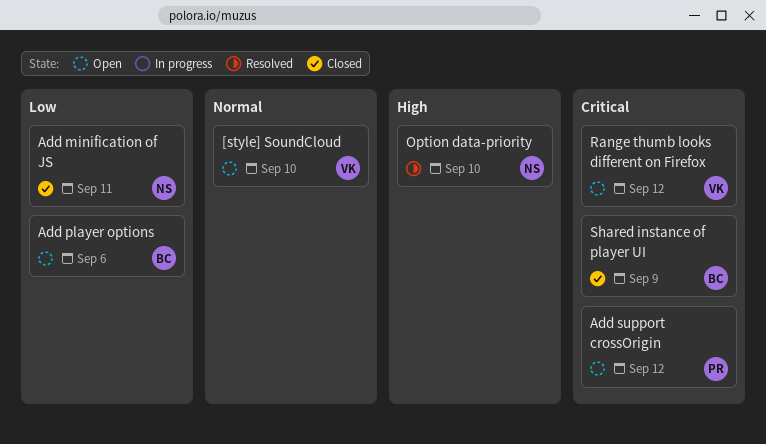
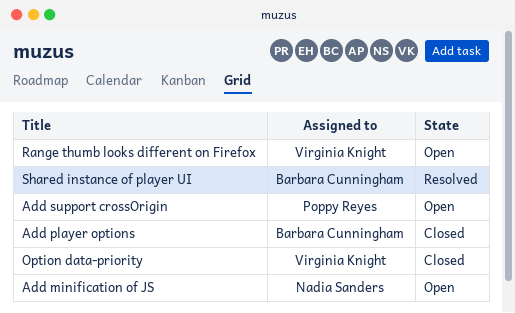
[style] SoundCloud: present -> none
Add minification of JS, status: Closed -> Open
Add player options, status: Open -> Closed
Option data-priority, status: Resolved -> Closed
Option data-priority, owner: Nadia Sanders -> Virginia Knight
Shared instance of player UI, status: Closed -> Resolved

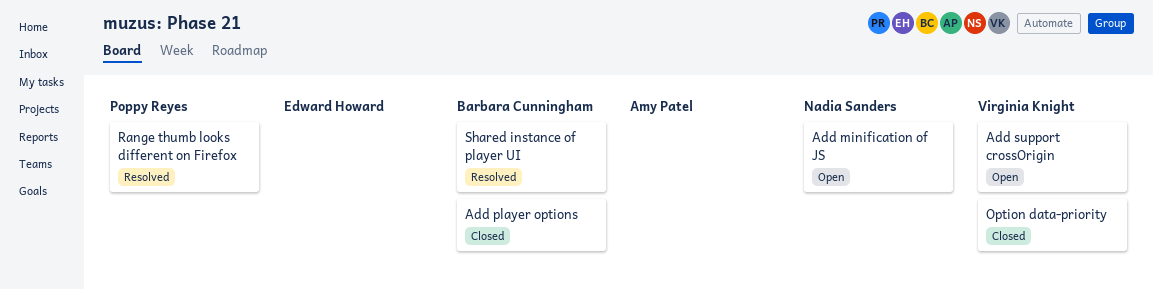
Add support crossOrigin, owner: Poppy Reyes -> Virginia Knight
Range thumb looks different on Firefox, status: Open -> Resolved
Range thumb looks different on Firefox, owner: Virginia Knight -> Poppy Reyes

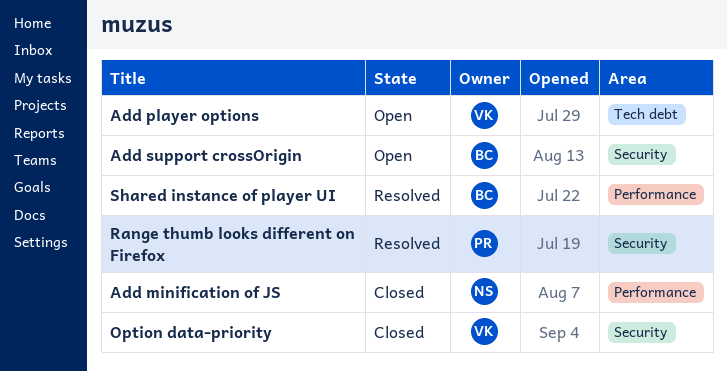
Add minification of JS, status: Open -> Closed
Add player options, status: Closed -> Open
Add player options, owner: Barbara Cunningham -> Virginia Knight
Add support crossOrigin, owner: Virginia Knight -> Barbara Cunningham

